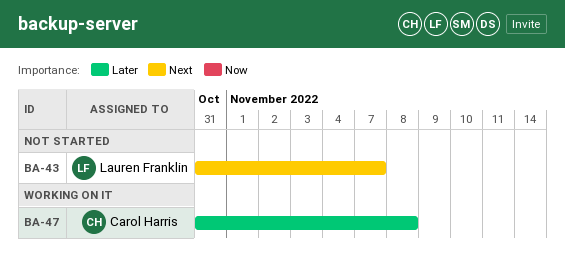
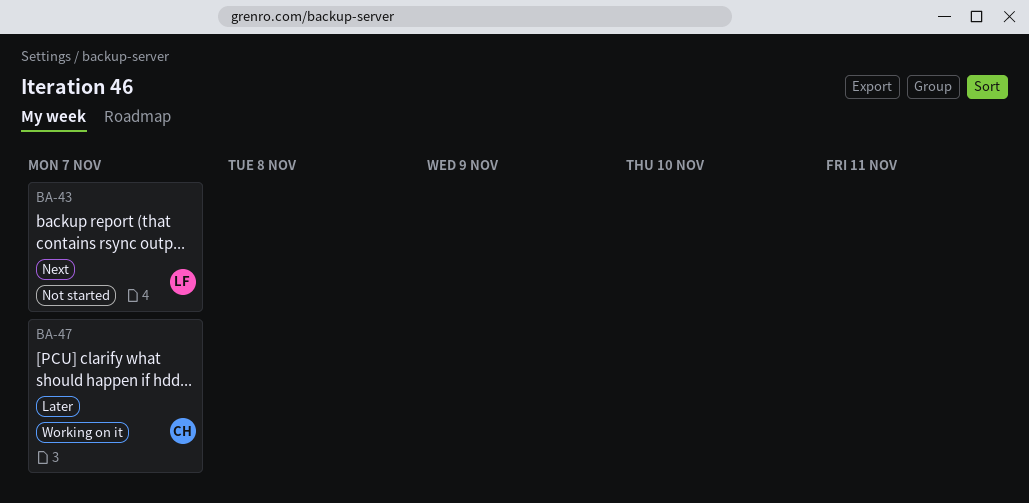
BA-47, due: Nov 8 -> Nov 7

